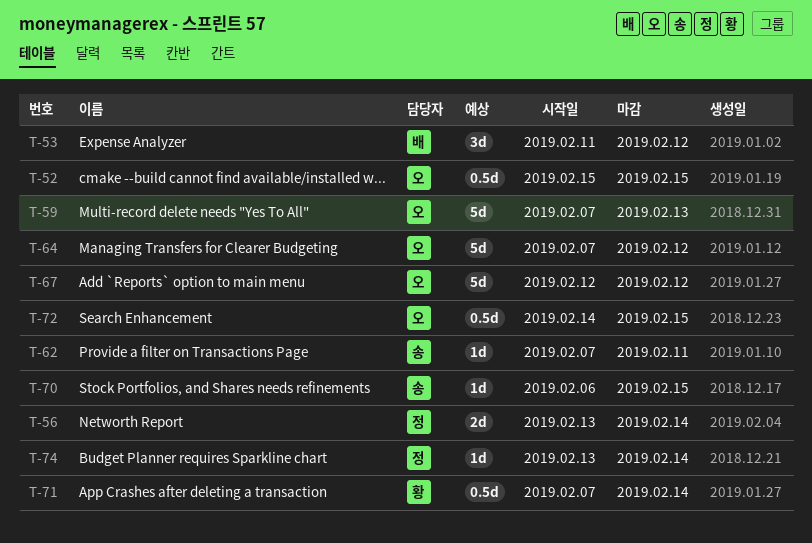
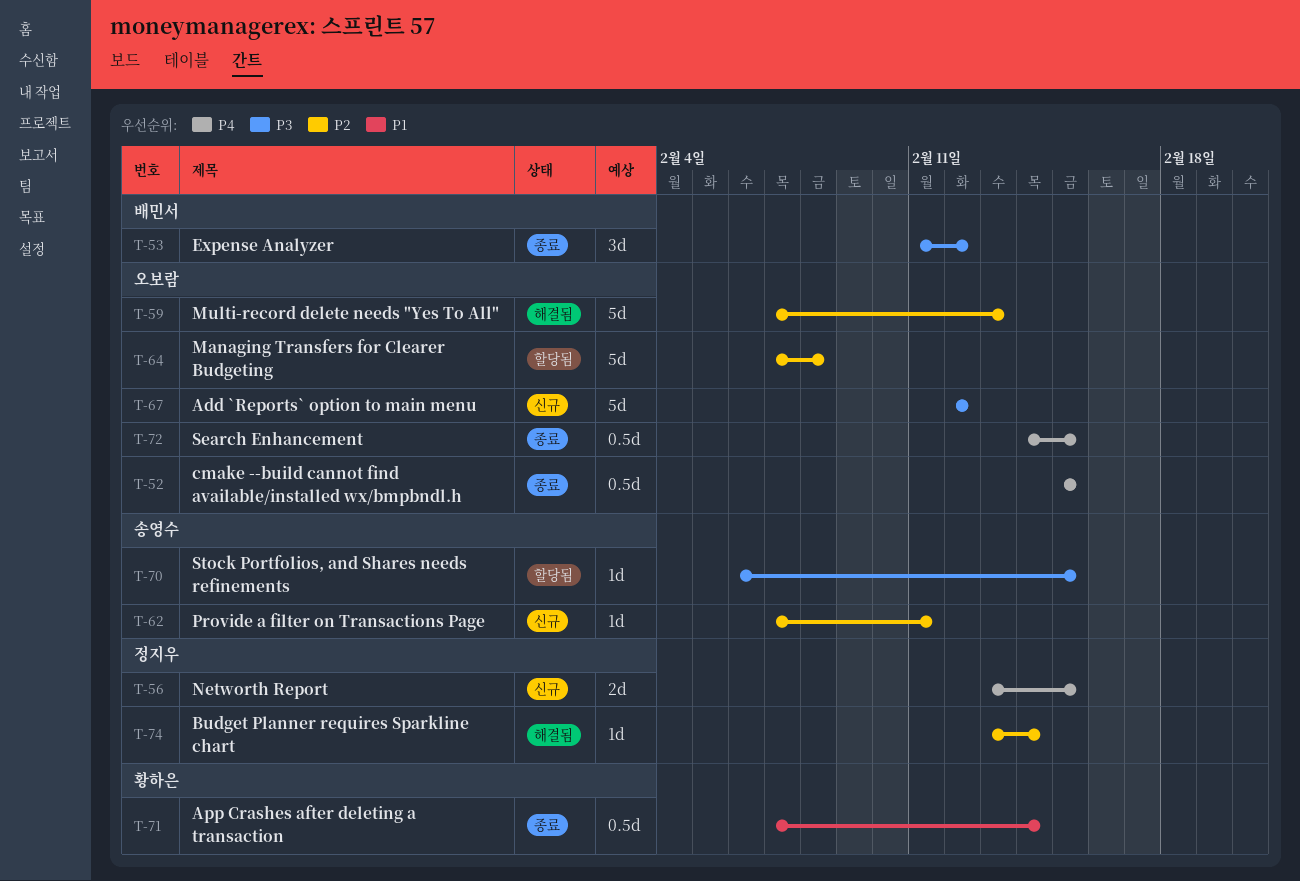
T-56, due: Feb 14 -> Feb 15
T-64, due: Feb 12 -> Feb 8

